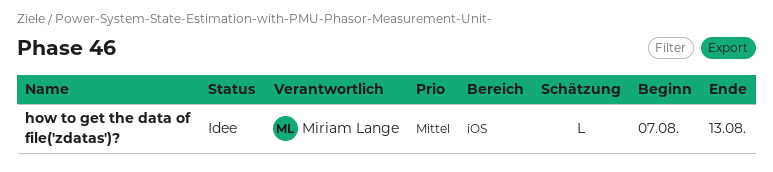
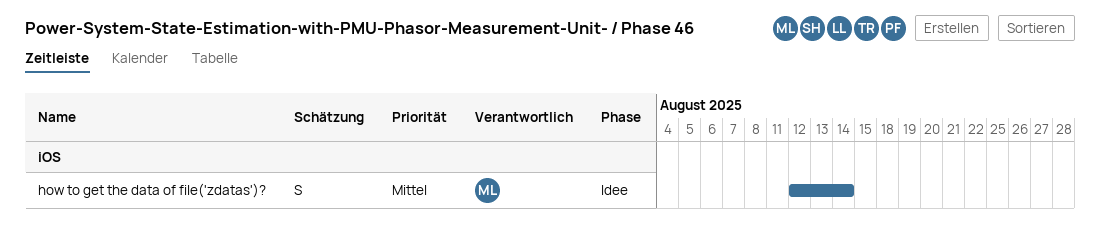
how to get the data of file('zdatas')?, estimate: L -> S
how to get the data of file('zdatas')?, start: Aug 7 -> Aug 12
how to get the data of file('zdatas')?, due: Aug 13 -> Aug 14

